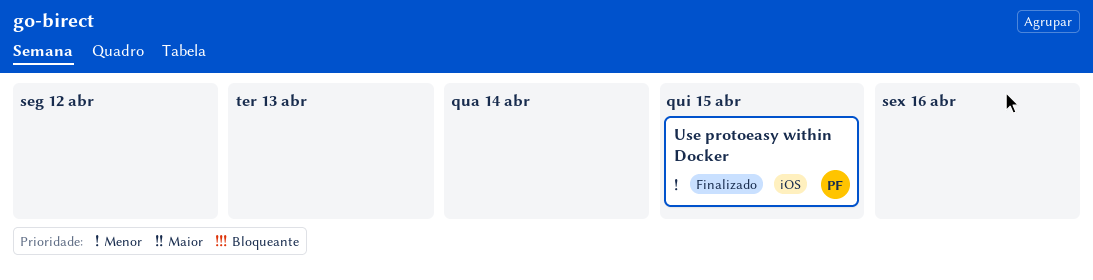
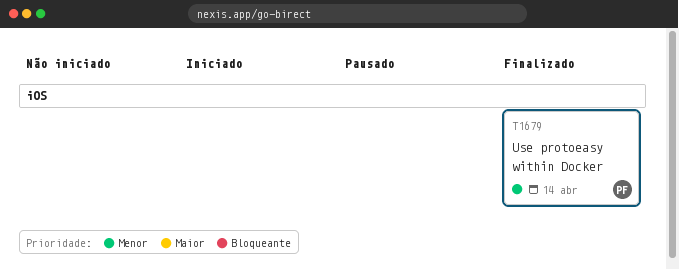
Use protoeasy within Docker, due: Apr 15 -> Apr 14

